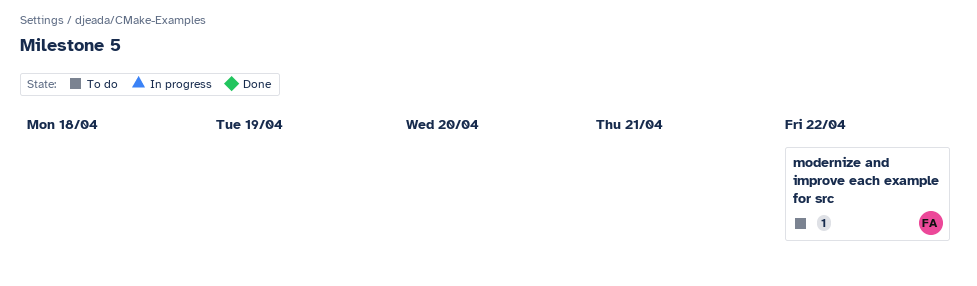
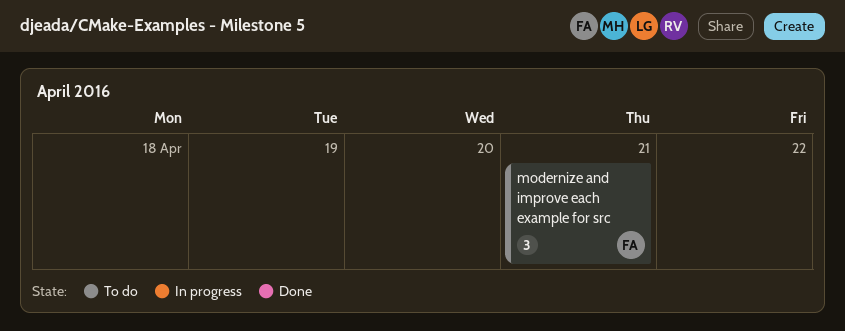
modernize and improve each example for src, estimate: 1 -> 3
modernize and improve each example for src, due: Apr 22 -> Apr 21

